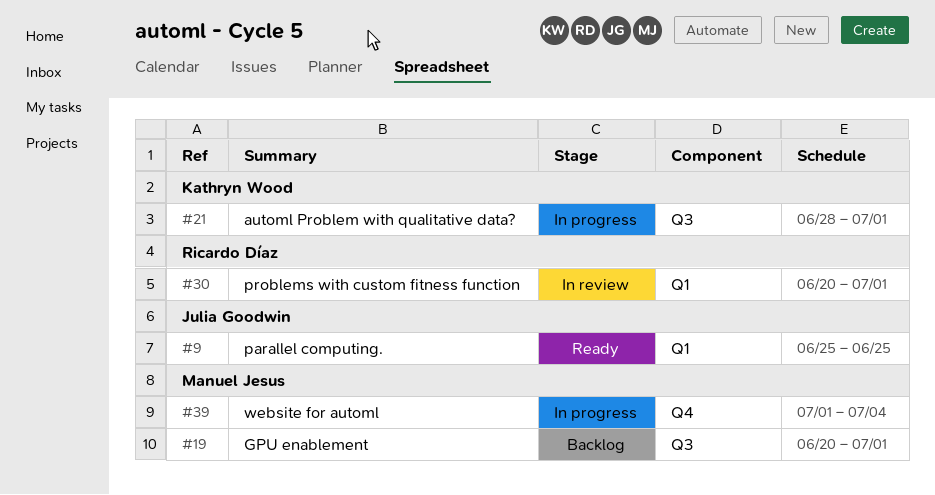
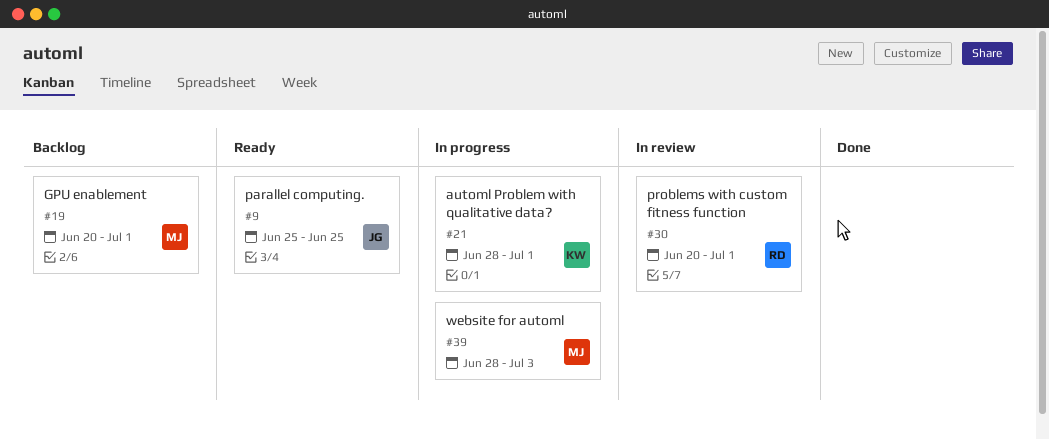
#39, start: Jul 1 -> Jun 28
#39, due: Jul 4 -> Jul 3

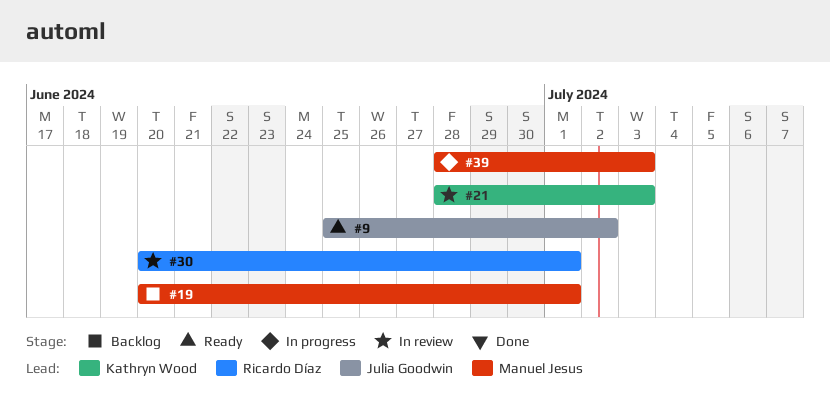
#9, due: Jun 25 -> Jul 2
#21, status: In progress -> In review
#21, due: Jul 1 -> Jul 3

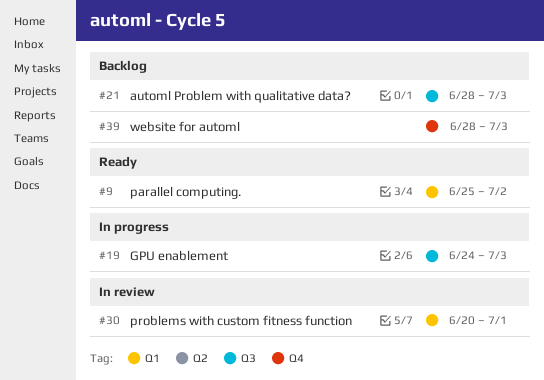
#19, status: Backlog -> In progress
#19, start: Jun 20 -> Jun 24
#19, due: Jul 1 -> Jul 3
#21, status: In review -> Backlog
#39, status: In progress -> Backlog

